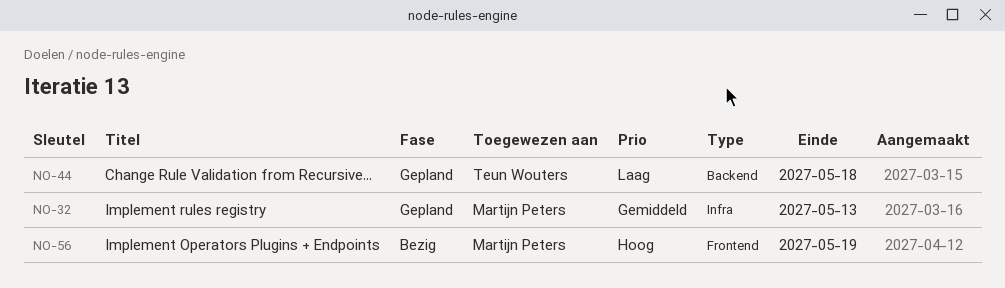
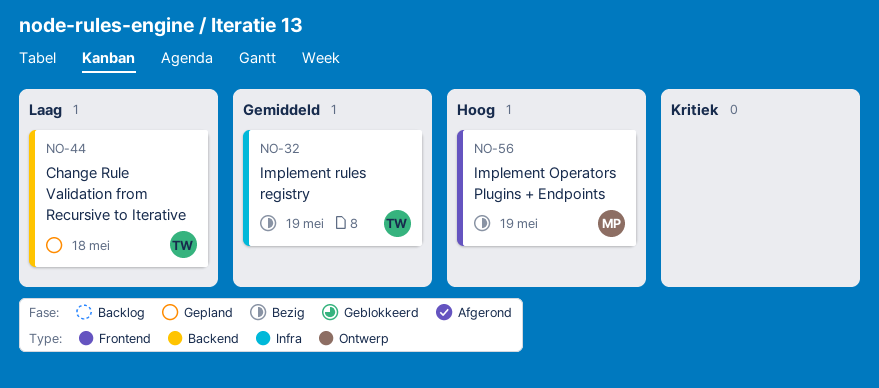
NO-32, status: Gepland -> Bezig
NO-32, owner: Martijn Peters -> Teun Wouters
NO-32, due: May 13 -> May 19

